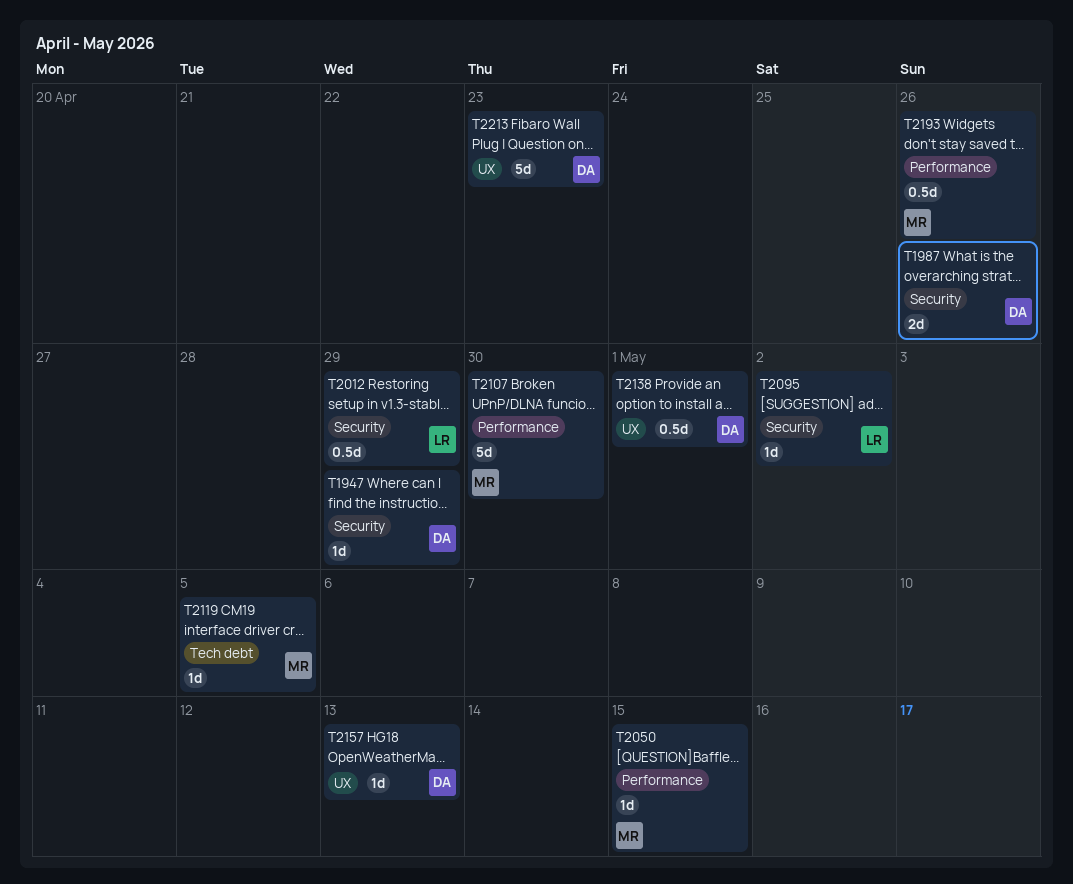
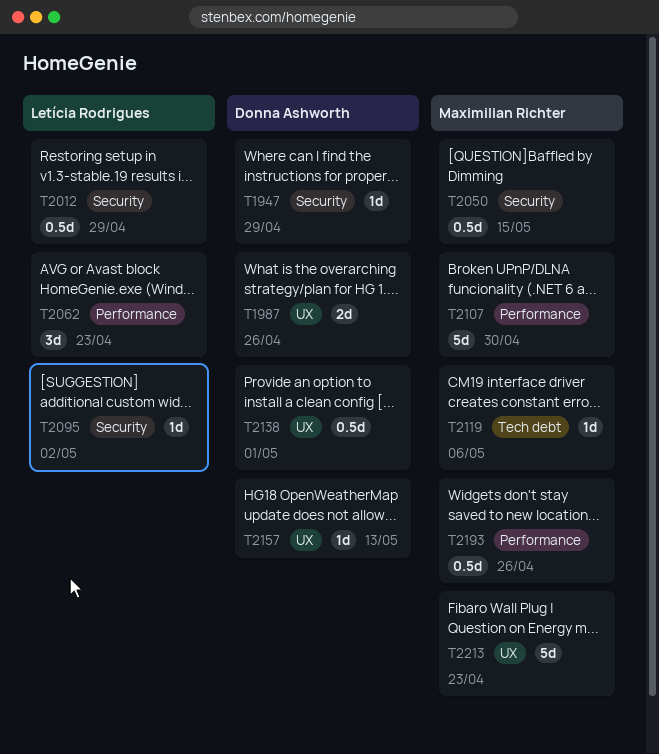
T1987, label: Security -> UX
T2050, label: Performance -> Security
T2050, estimate: 1d -> 0.5d
T2062: none -> present
T2119, due: May 5 -> May 6
T2213, owner: Donna Ashworth -> Maximilian Richter

